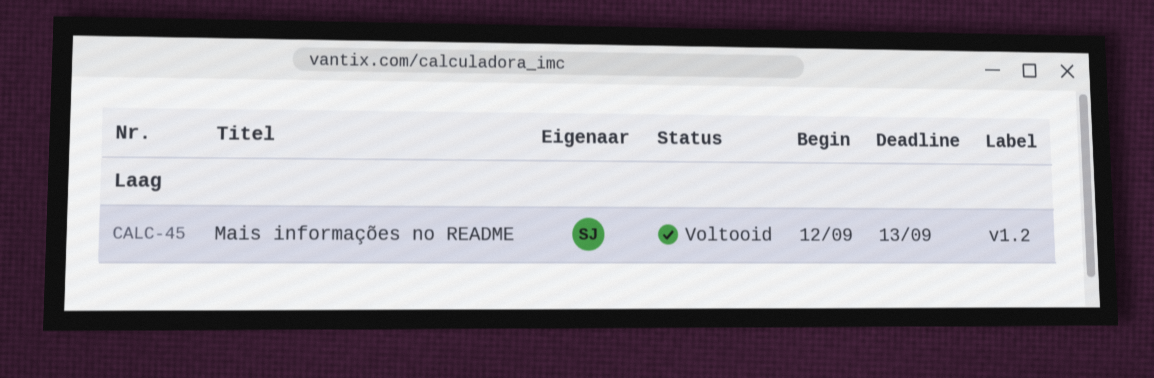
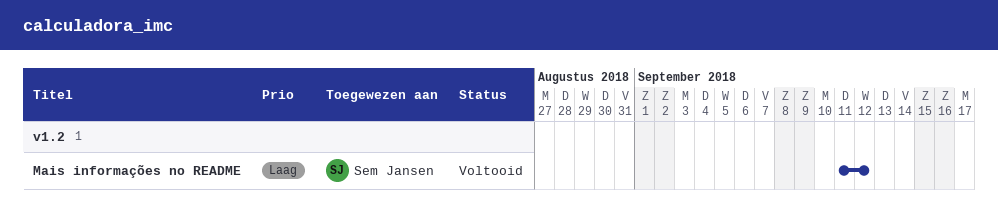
Mais informações no README, start: Sep 12 -> Sep 11
Mais informações no README, due: Sep 13 -> Sep 12

